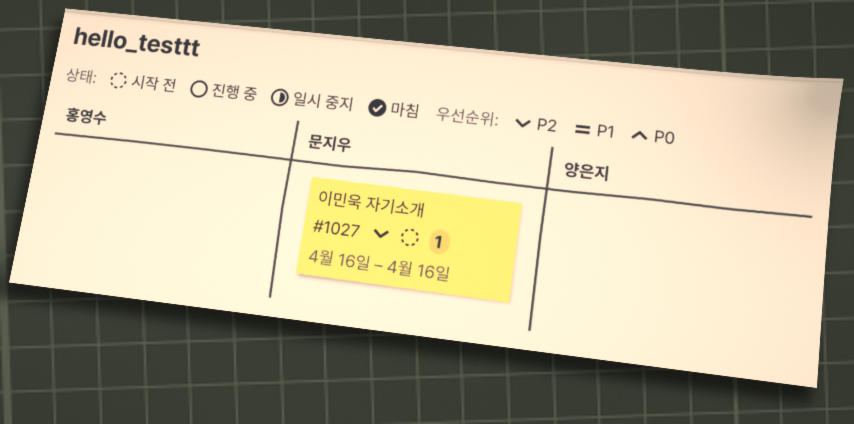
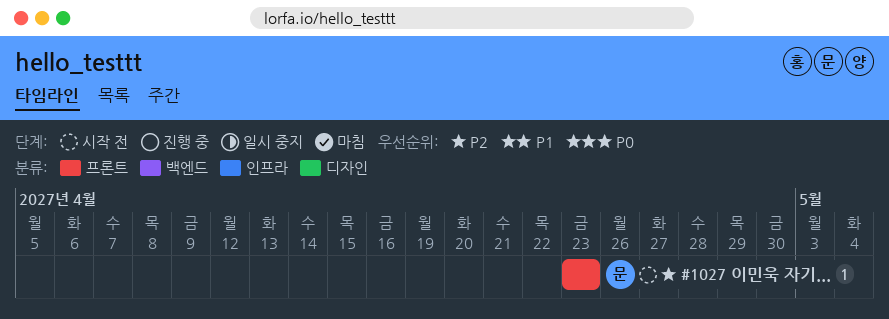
#1027, start: Apr 16 -> Apr 23
#1027, due: Apr 16 -> Apr 23

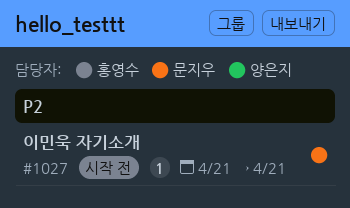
#1027, start: Apr 23 -> Apr 21
#1027, due: Apr 23 -> Apr 21

